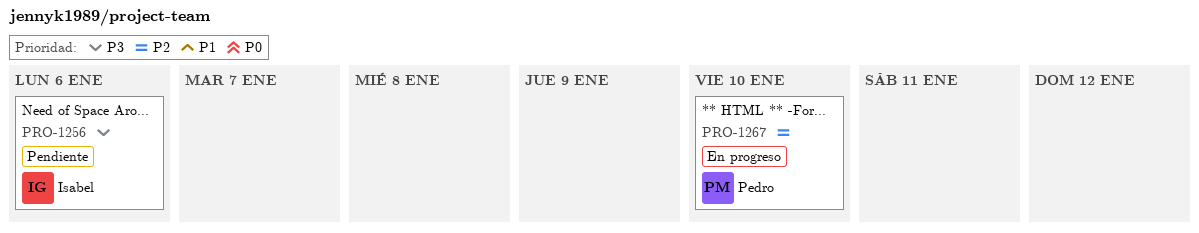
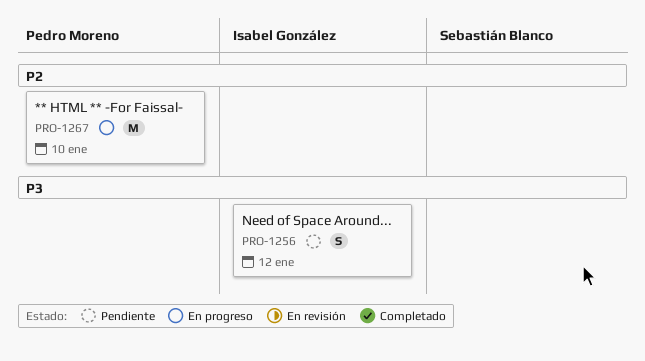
PRO-1256, due: Jan 6 -> Jan 12

